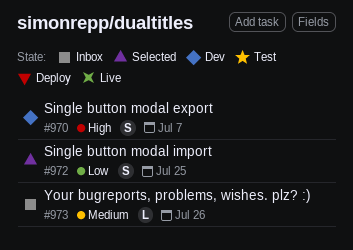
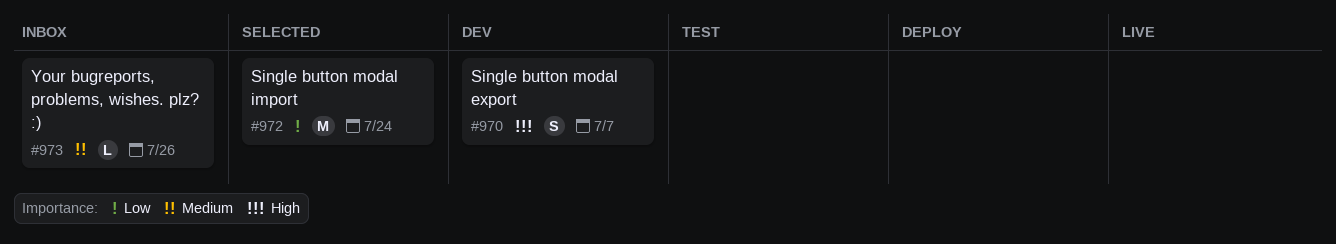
#972, estimate: S -> M
#972, due: Jul 25 -> Jul 24

